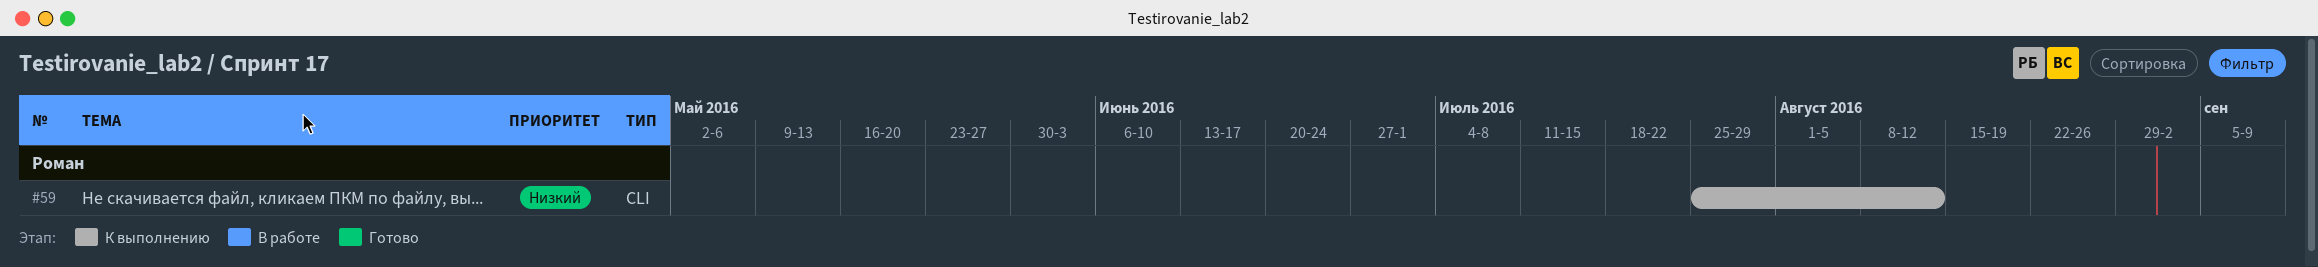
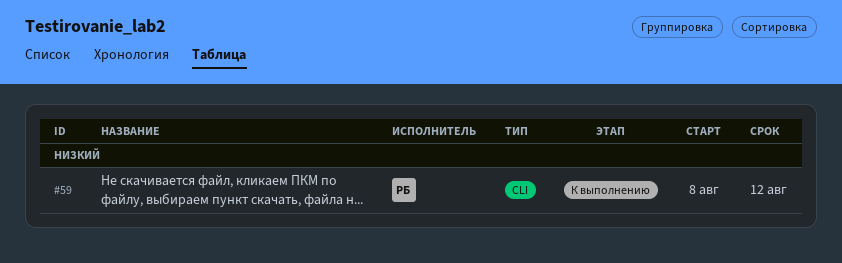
#59, start: Jul 25 -> Aug 8

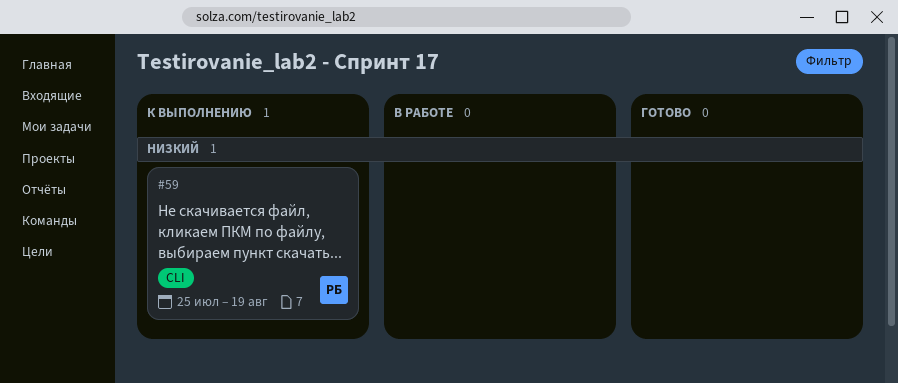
#59, start: Aug 8 -> Jul 25
#59, due: Aug 12 -> Aug 19

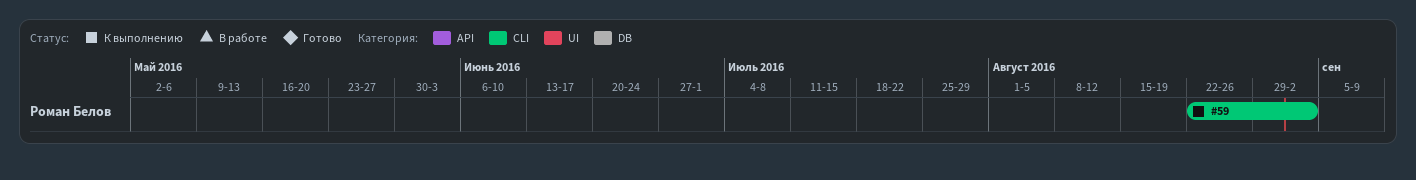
#59, start: Jul 25 -> Aug 22
#59, due: Aug 19 -> Sep 2

